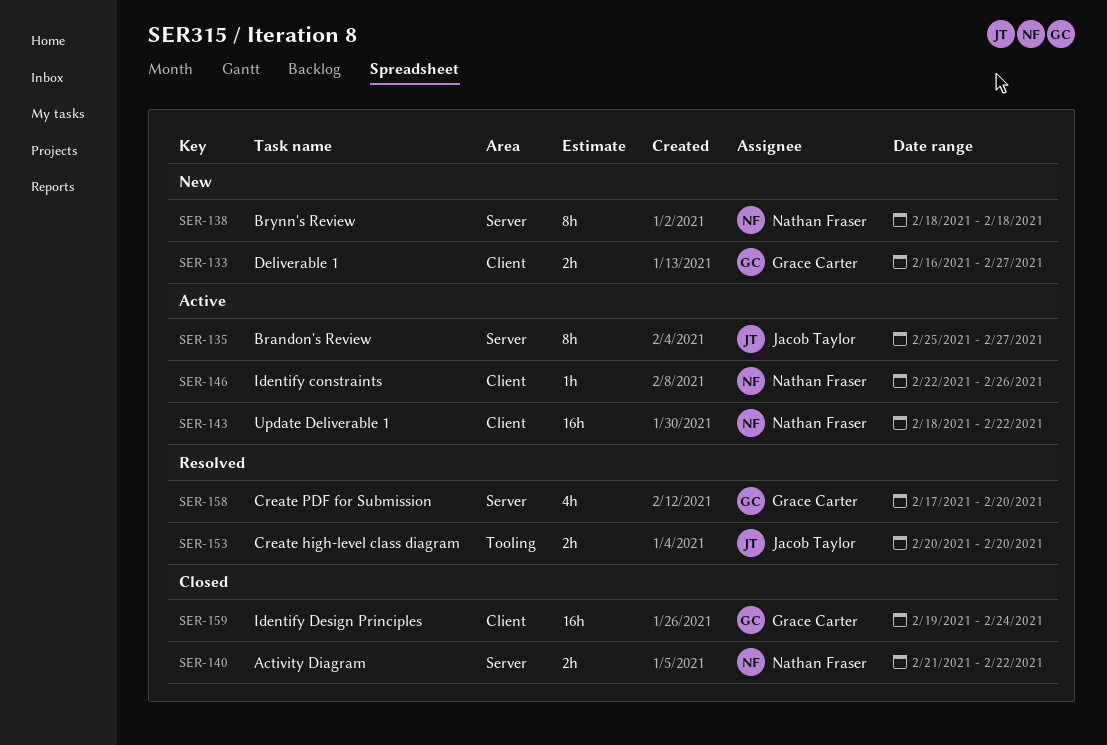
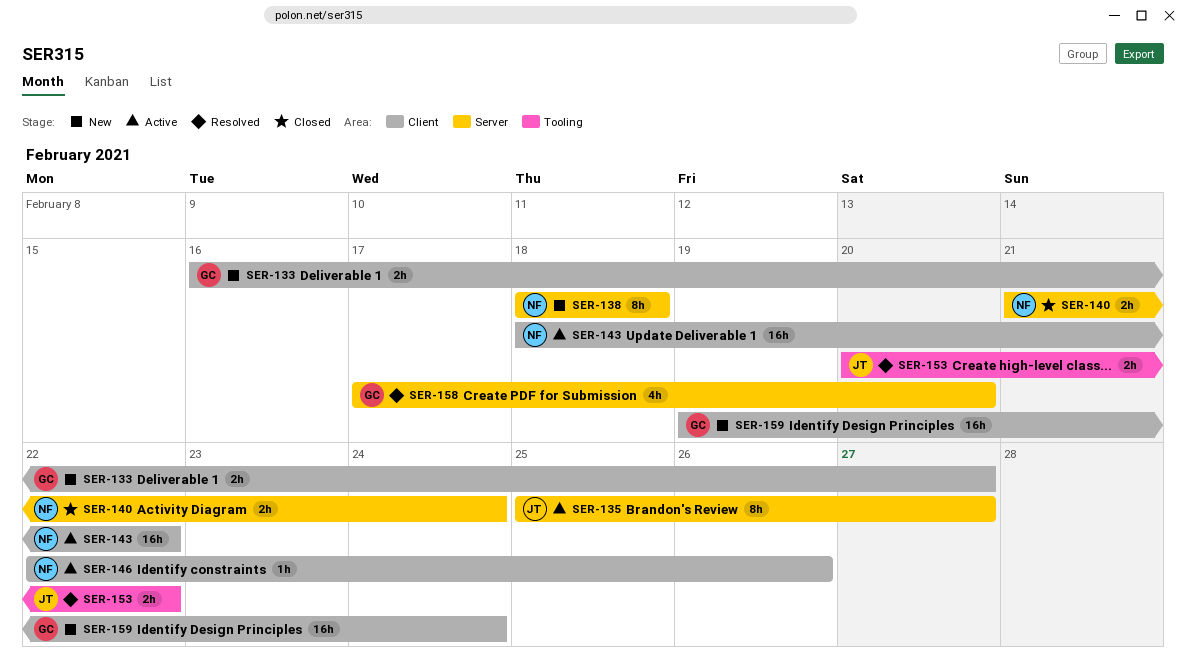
SER-140, due: Feb 22 -> Feb 24
SER-153, due: Feb 20 -> Feb 22
SER-159, status: Closed -> New

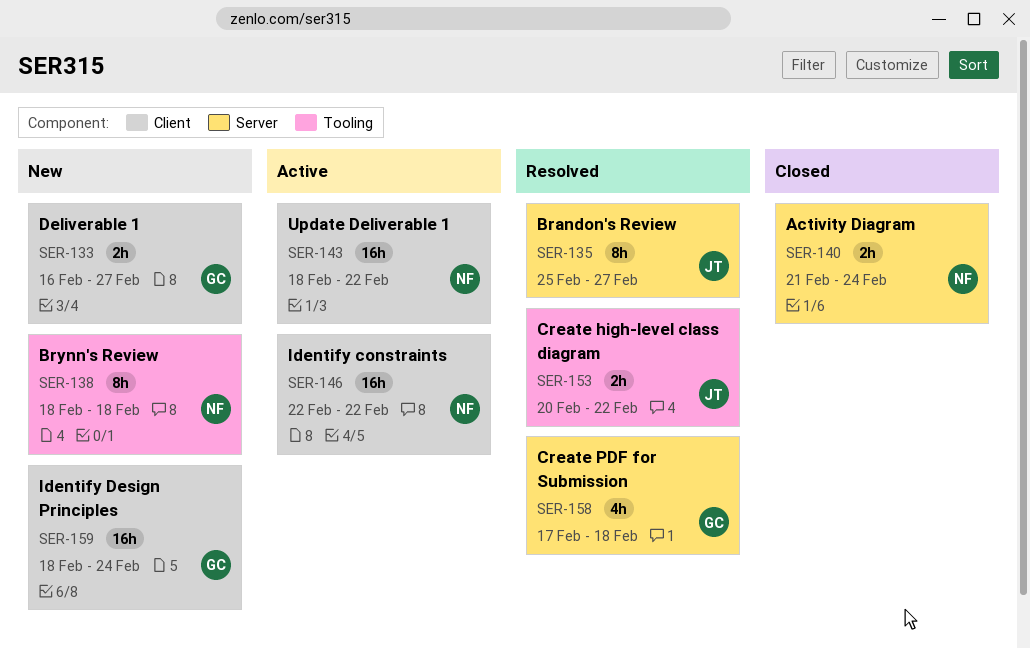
SER-135, status: Active -> Resolved
SER-138, label: Server -> Tooling
SER-146, estimate: 1h -> 16h
SER-146, due: Feb 26 -> Feb 22
SER-158, due: Feb 20 -> Feb 18
SER-159, start: Feb 19 -> Feb 18

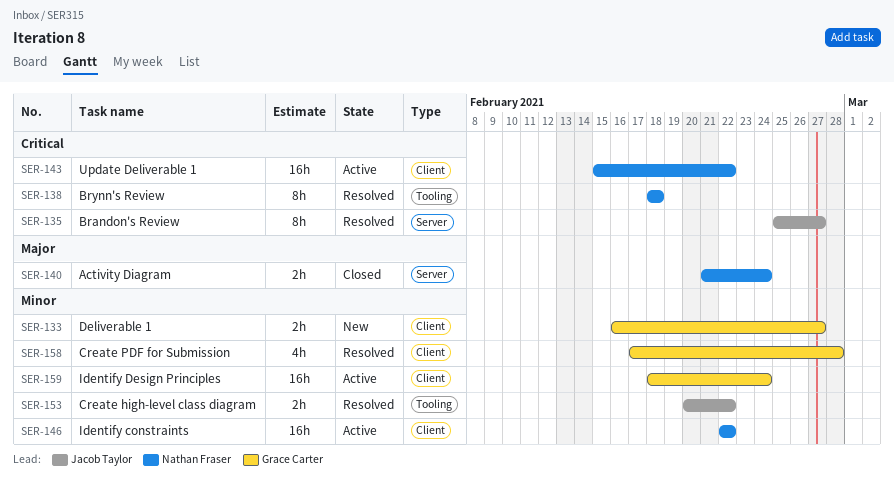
SER-138, status: New -> Resolved
SER-143, start: Feb 18 -> Feb 15
SER-158, label: Server -> Client
SER-158, due: Feb 18 -> Feb 28
SER-159, status: New -> Active

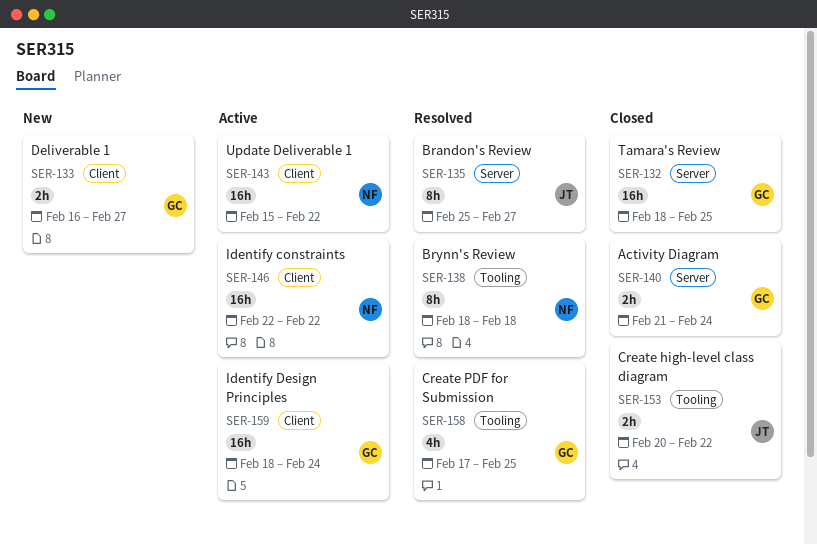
SER-132: none -> present
SER-140, owner: Nathan Fraser -> Grace Carter
SER-153, status: Resolved -> Closed
SER-158, label: Client -> Tooling
SER-158, due: Feb 28 -> Feb 25

